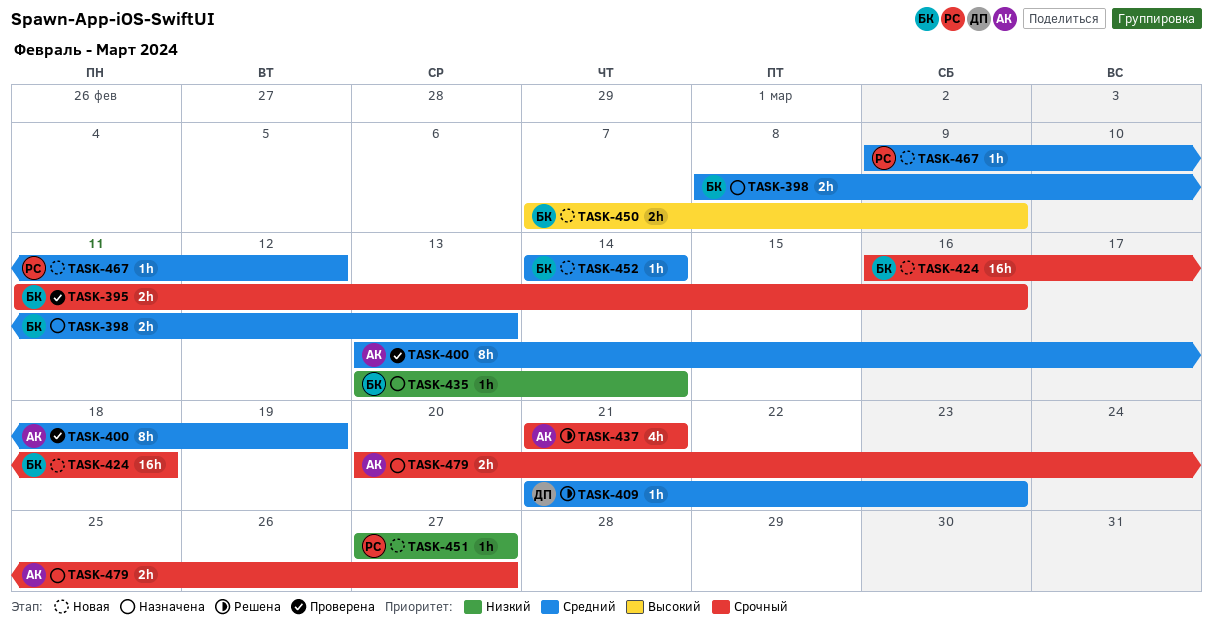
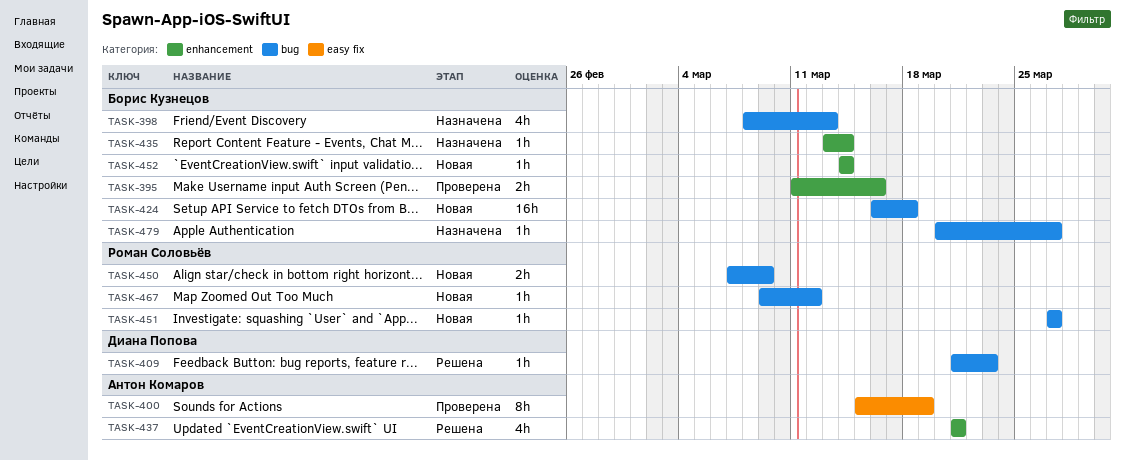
TASK-398, estimate: 2h -> 4h
TASK-400, start: Mar 13 -> Mar 15
TASK-450, owner: Борис Кузнецов -> Роман Соловьёв
TASK-479, owner: Антон Комаров -> Борис Кузнецов
TASK-479, estimate: 2h -> 1h

